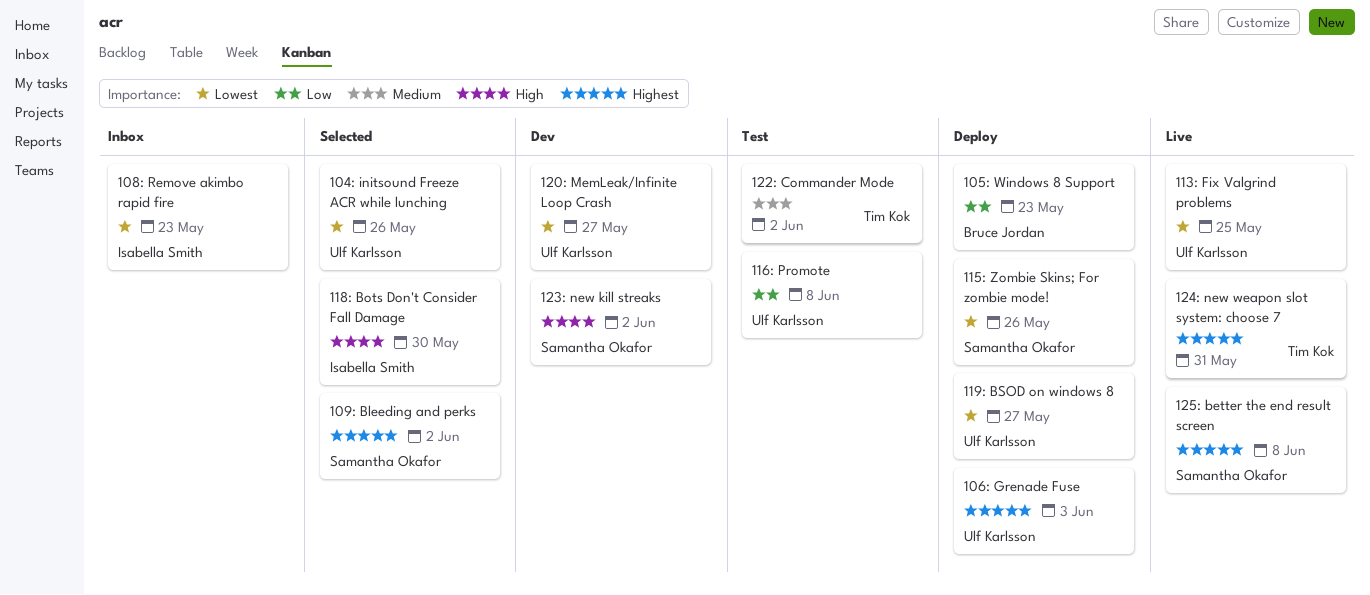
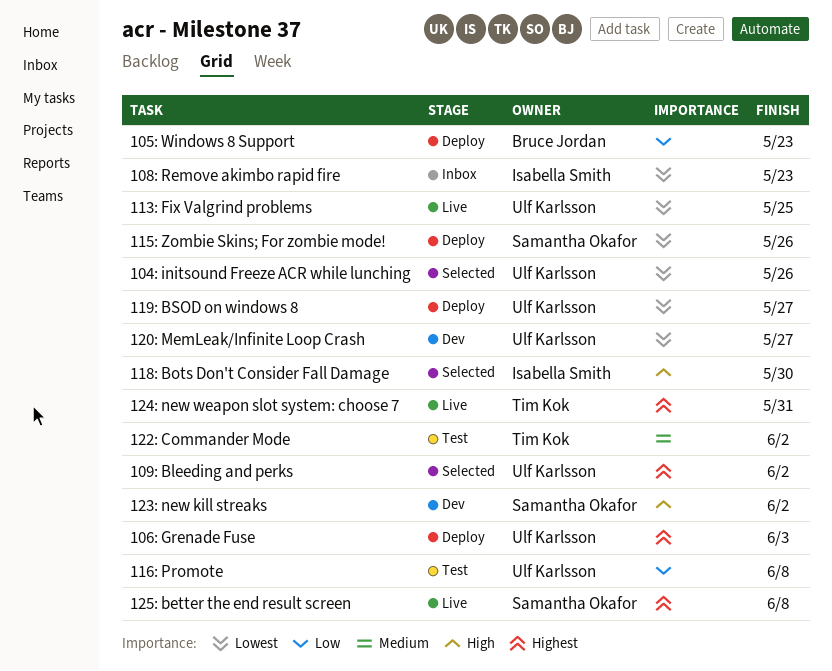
109: Bleeding and perks, owner: Samantha Okafor -> Ulf Karlsson

